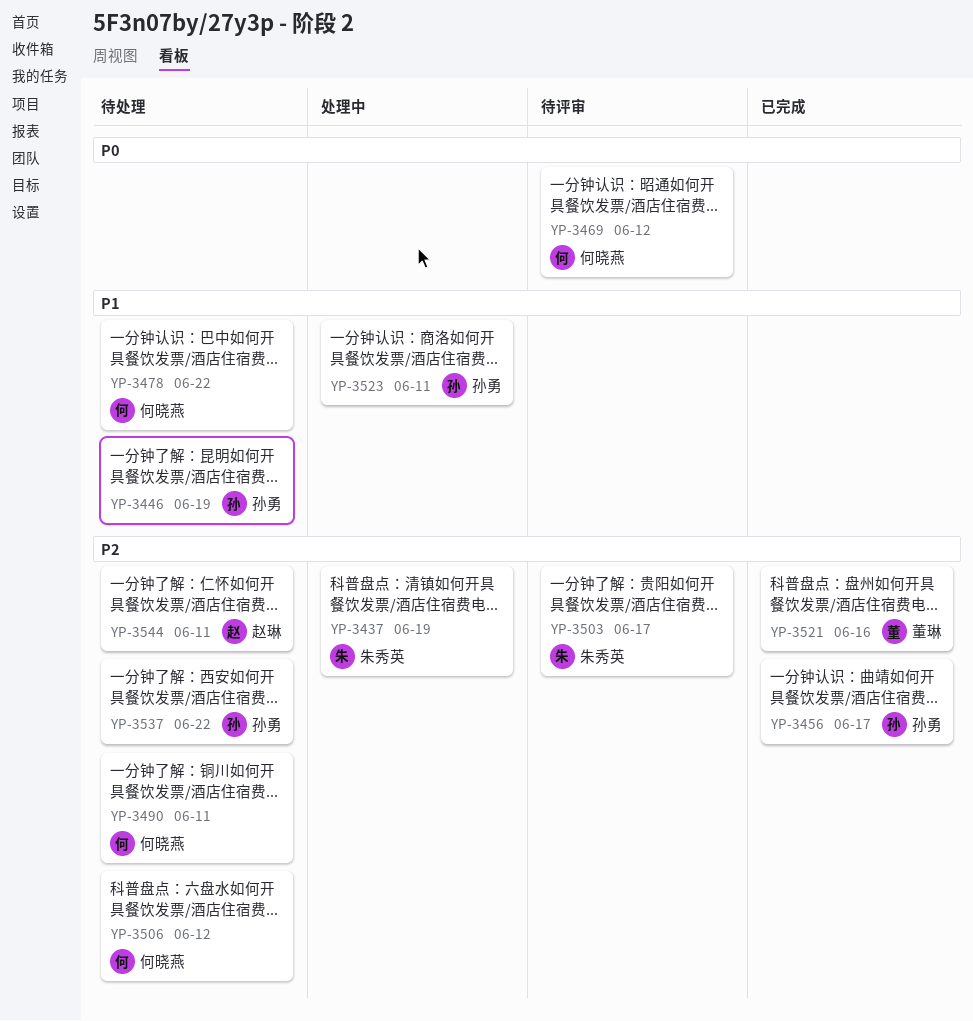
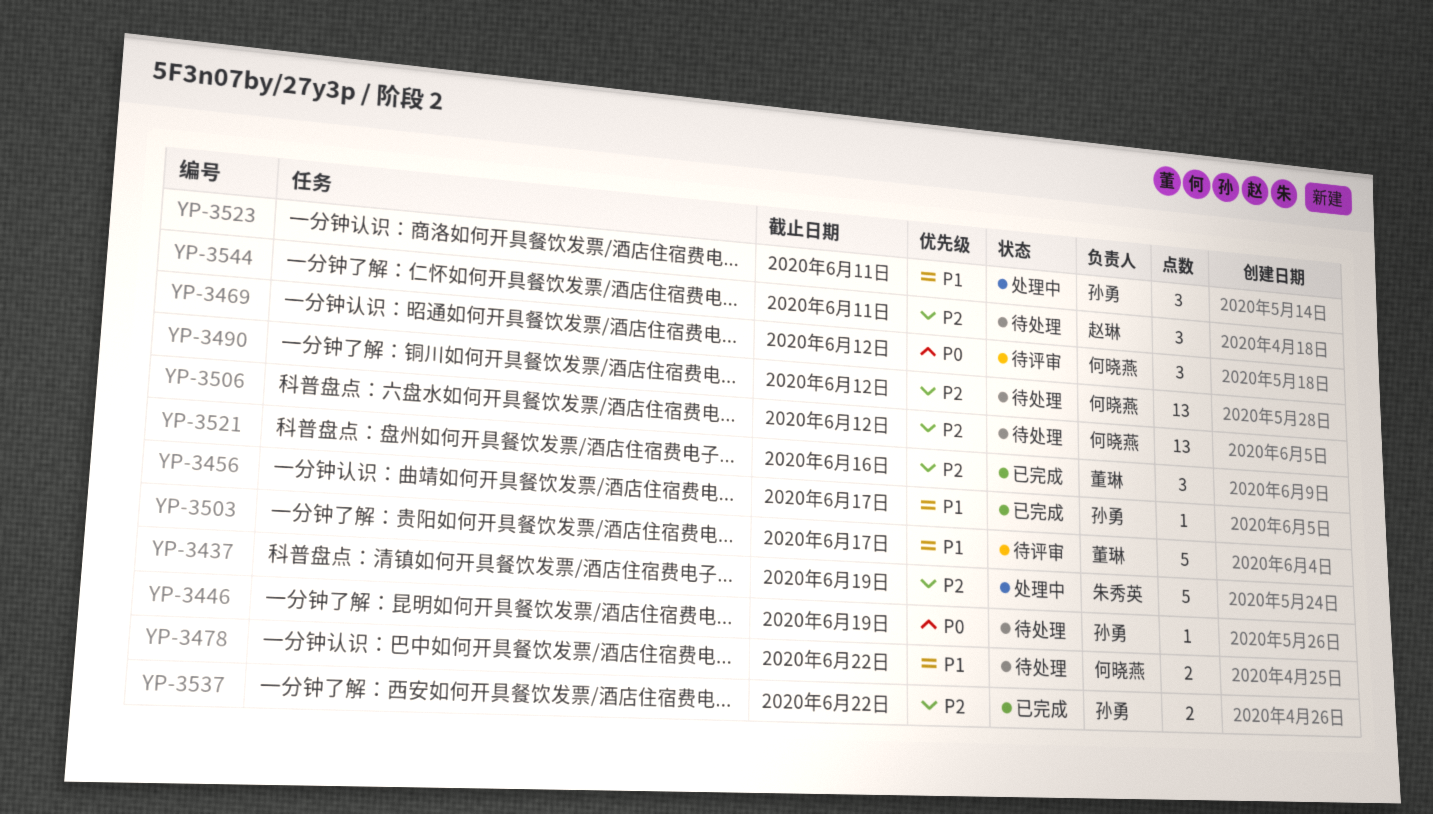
YP-3446, priority: P1 -> P0
YP-3456, priority: P2 -> P1
YP-3490, due: Jun 11 -> Jun 12
YP-3503, owner: 朱秀英 -> 董琳
YP-3503, priority: P2 -> P1
YP-3537, status: 待处理 -> 已完成

